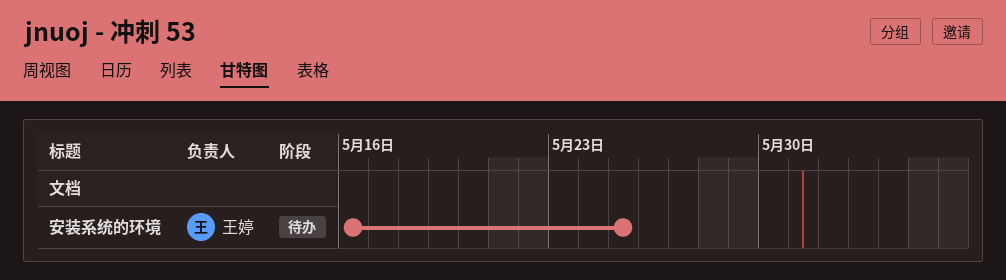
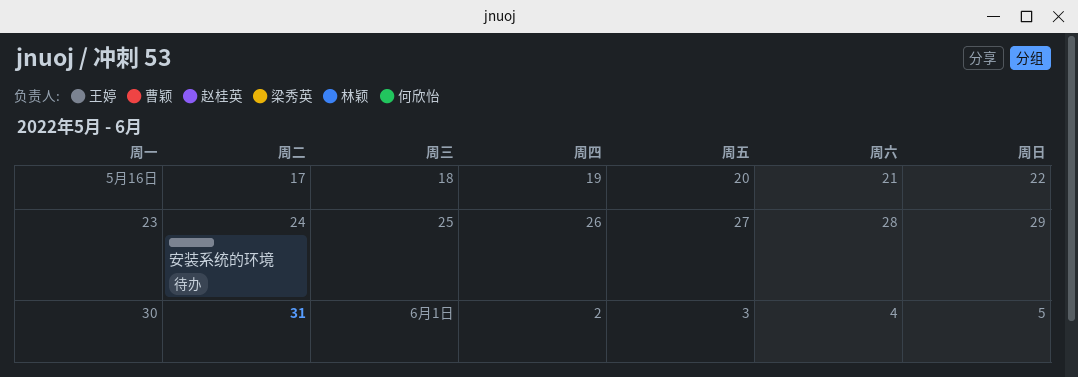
安装系统的环境, due: May 25 -> May 24

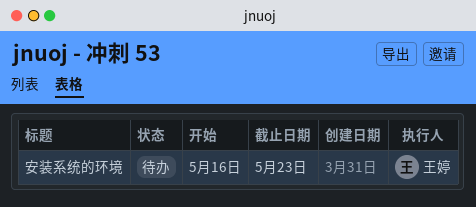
安装系统的环境, due: May 24 -> May 23

